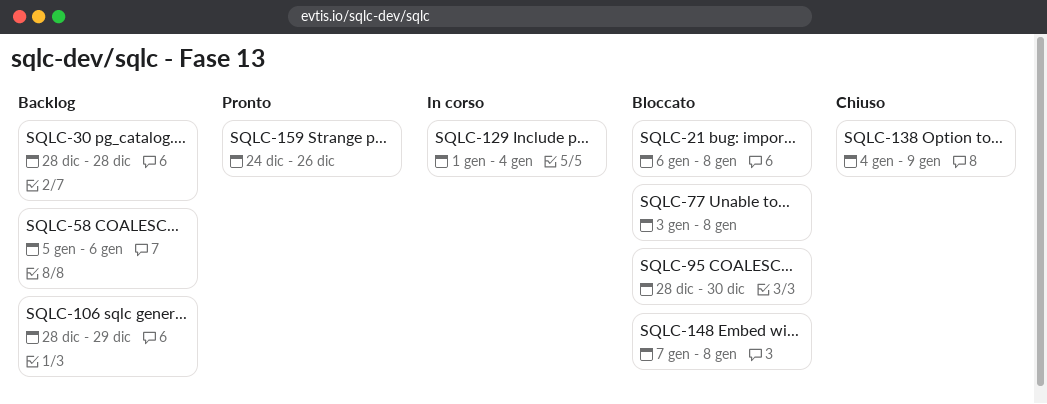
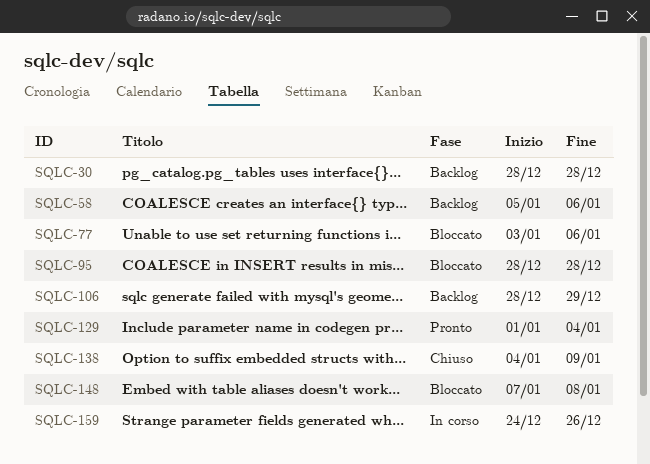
SQLC-21: present -> none
SQLC-77, due: Jan 8 -> Jan 6
SQLC-95, due: Dec 30 -> Dec 28
SQLC-129, status: In corso -> Pronto
SQLC-159, status: Pronto -> In corso

